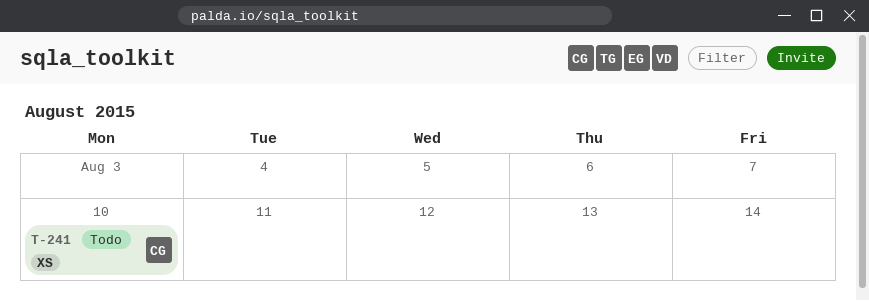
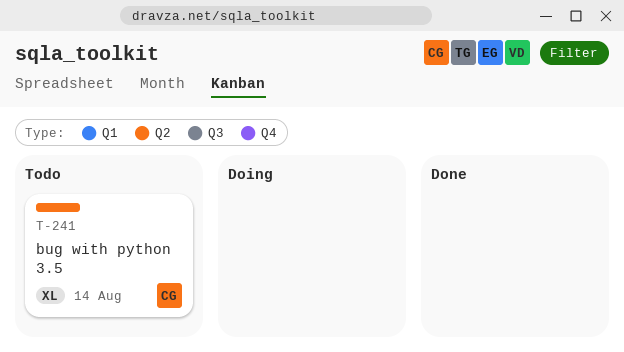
T-241, estimate: XS -> XL
T-241, due: Aug 10 -> Aug 14

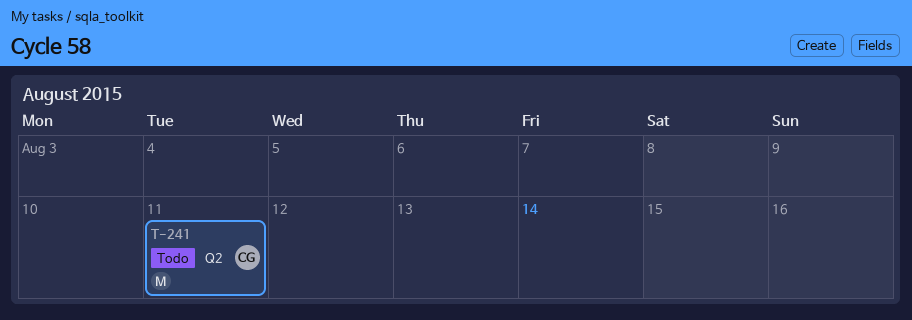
T-241, estimate: XL -> M
T-241, due: Aug 14 -> Aug 11

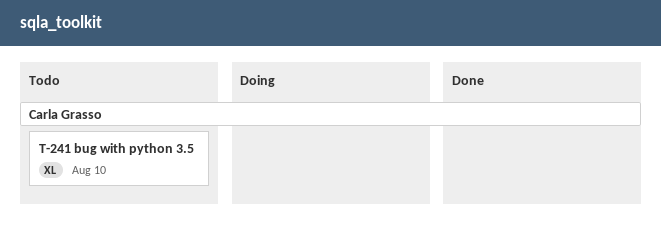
T-241, estimate: M -> XL
T-241, due: Aug 11 -> Aug 10

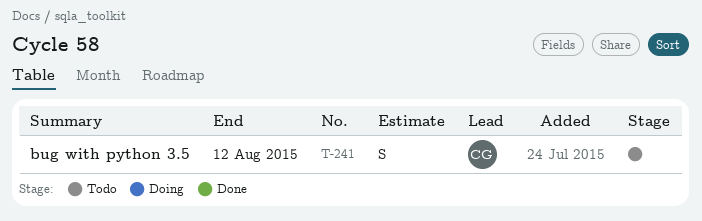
T-241, estimate: XL -> S
T-241, due: Aug 10 -> Aug 12

